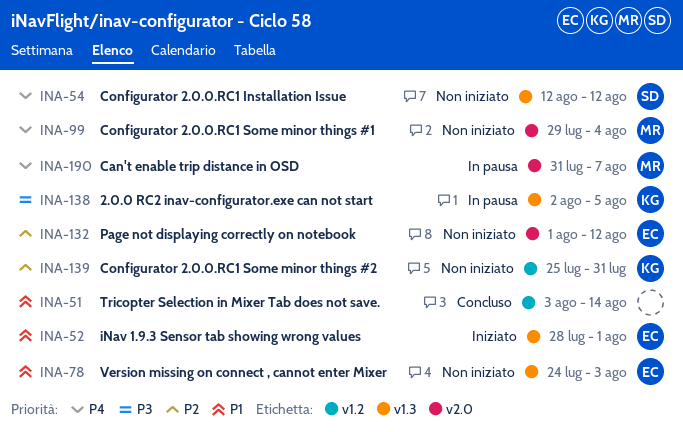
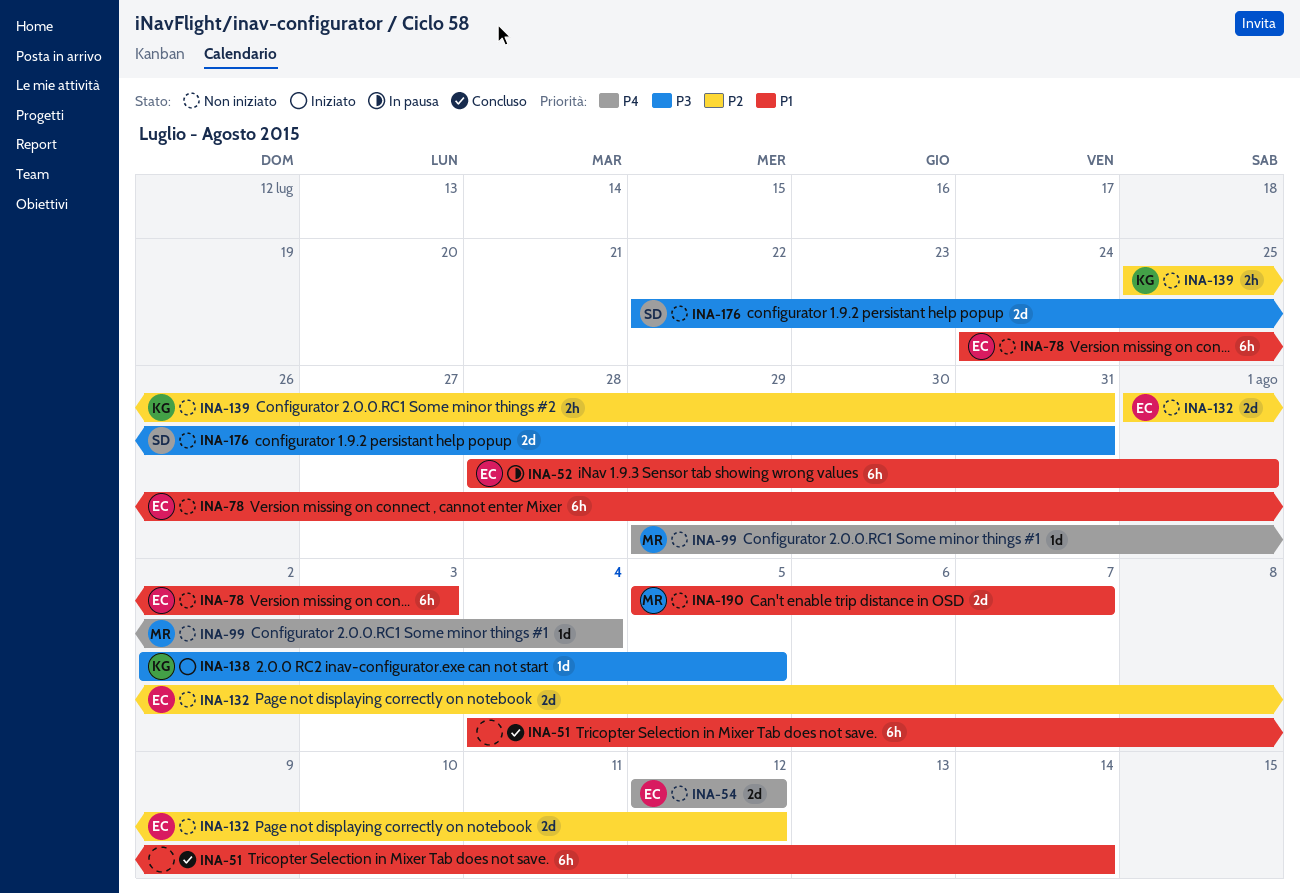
INA-51, start: Aug 3 -> Aug 4
INA-52, status: Iniziato -> In pausa
INA-54, owner: SD -> EC
INA-138, status: In pausa -> Iniziato
INA-176: none -> present
INA-190, status: In pausa -> Non iniziato
INA-190, priority: P4 -> P1
INA-190, start: Jul 31 -> Aug 5

